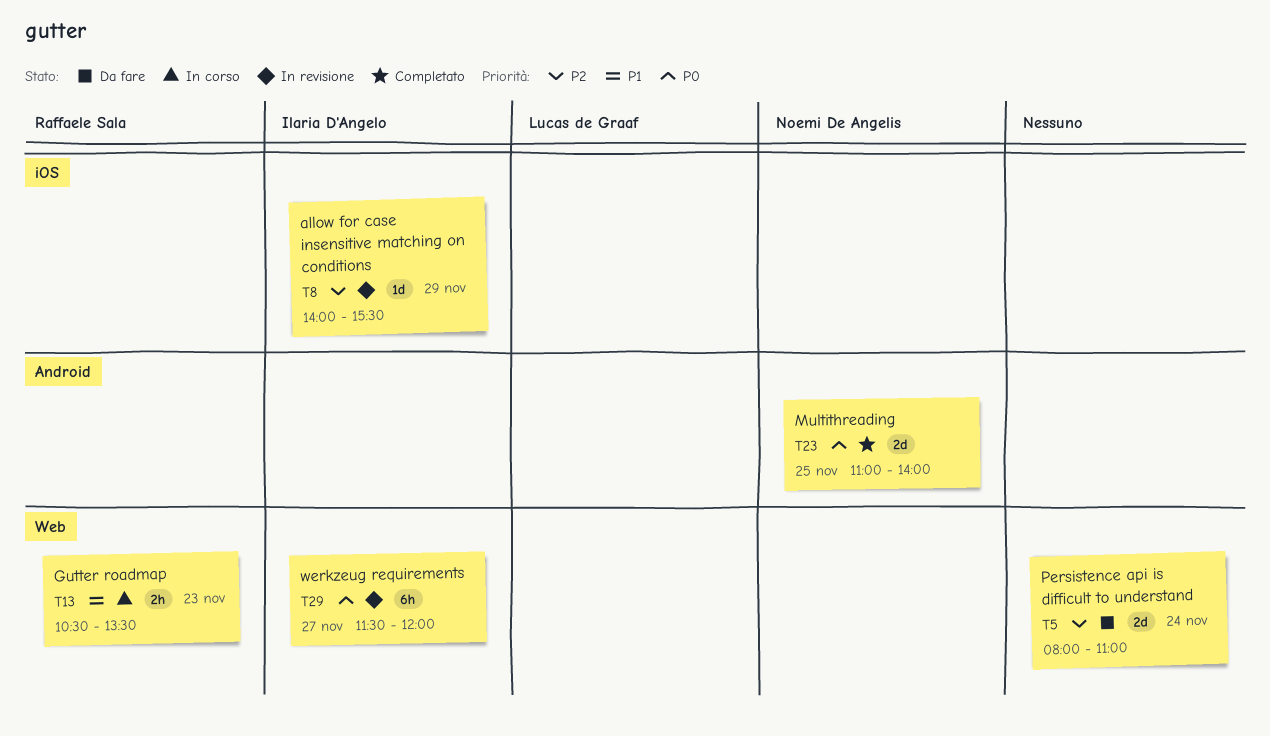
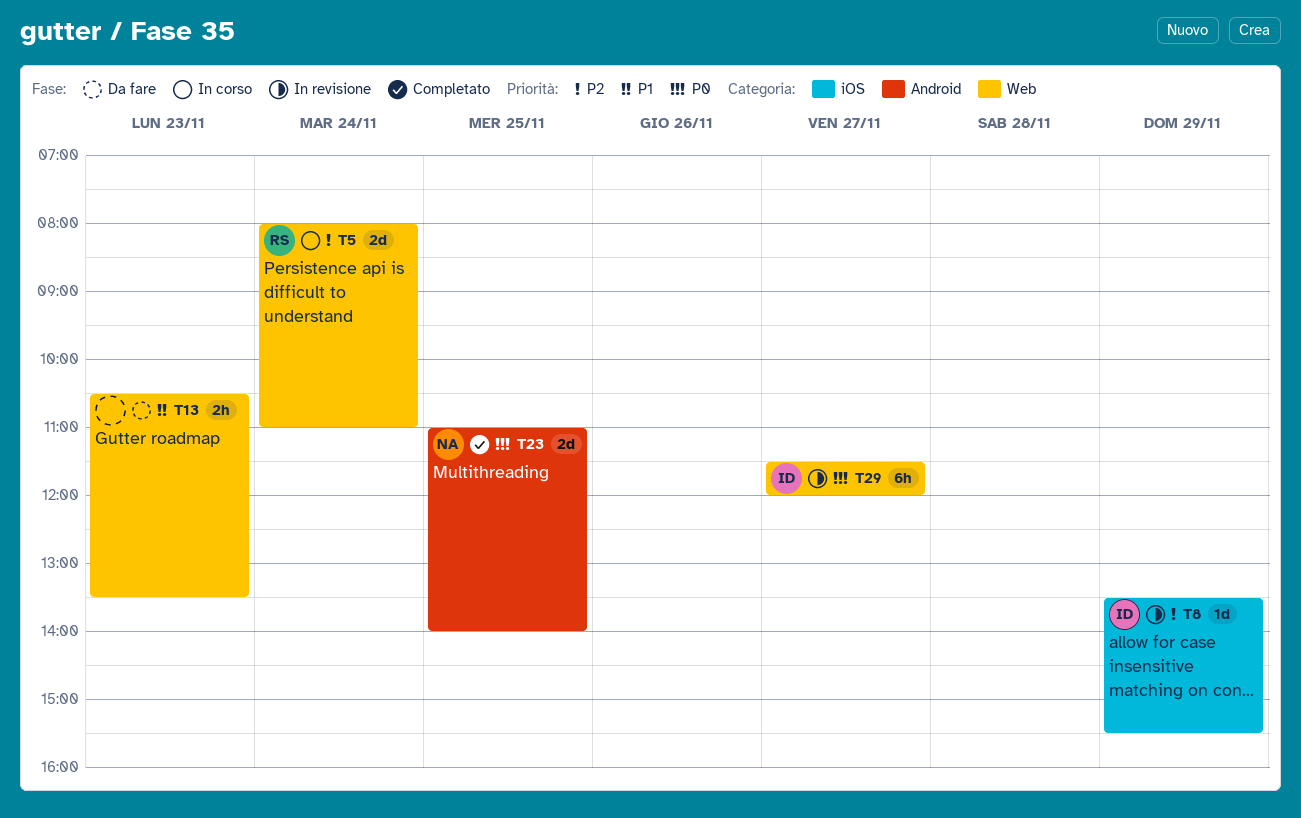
T5, status: Da fare -> In corso
T5, owner: none -> Raffaele Sala
T8, begins: 14:00 -> 13:30
T13, status: In corso -> Da fare
T13, owner: Raffaele Sala -> none

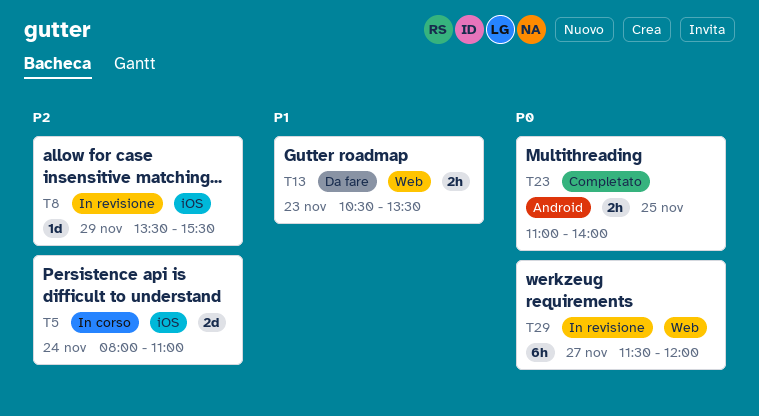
T5, label: Web -> iOS
T23, estimate: 2d -> 2h

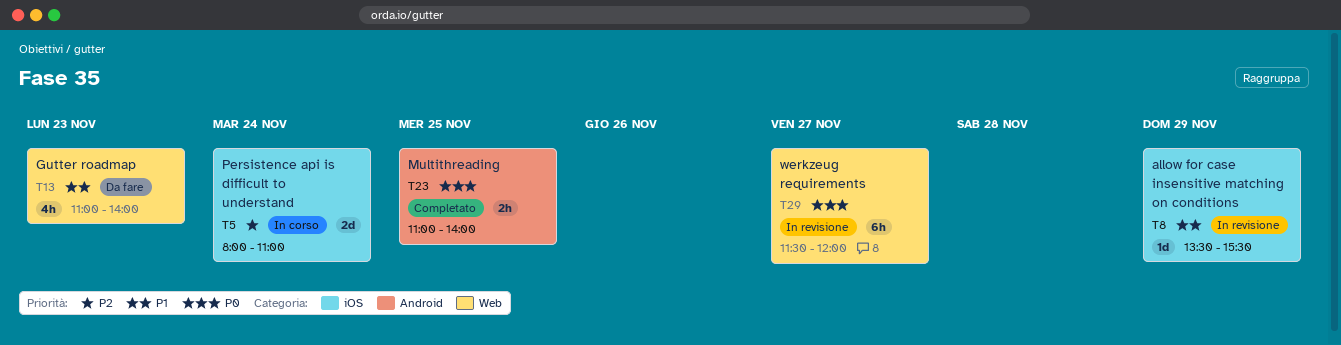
T8, priority: P2 -> P1
T13, estimate: 2h -> 4h
T13, begins: 10:30 -> 11:00
T13, ends: 13:30 -> 14:00

